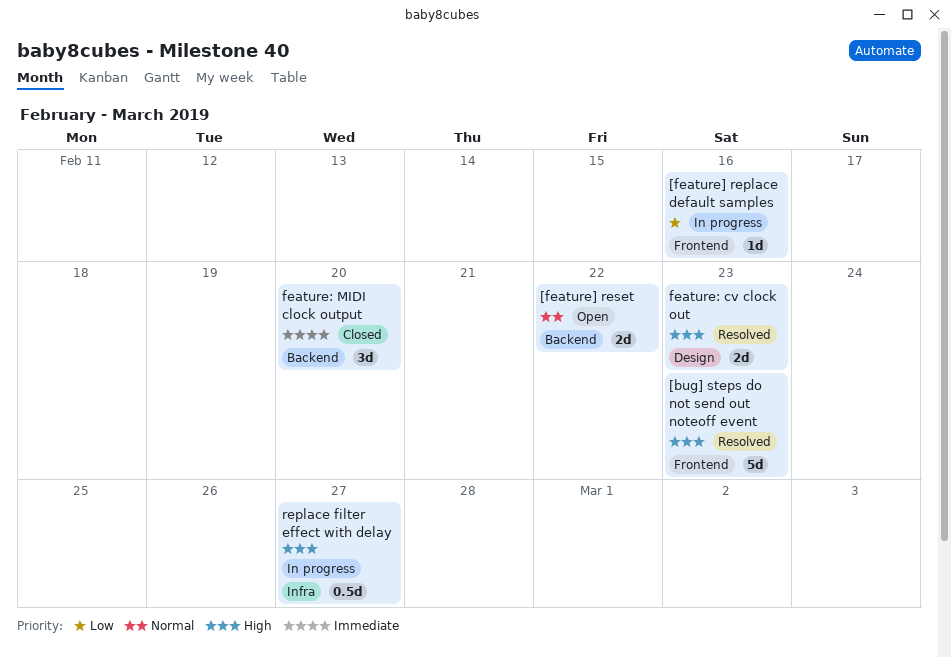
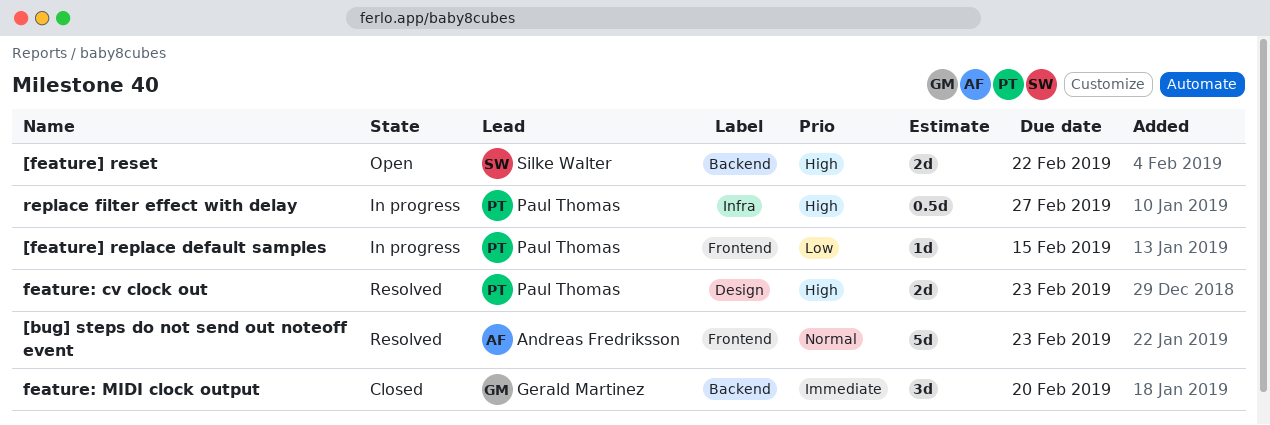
[bug] steps do not send out noteoff event, priority: High -> Normal
[feature] replace default samples, due: Feb 16 -> Feb 15
[feature] reset, priority: Normal -> High

